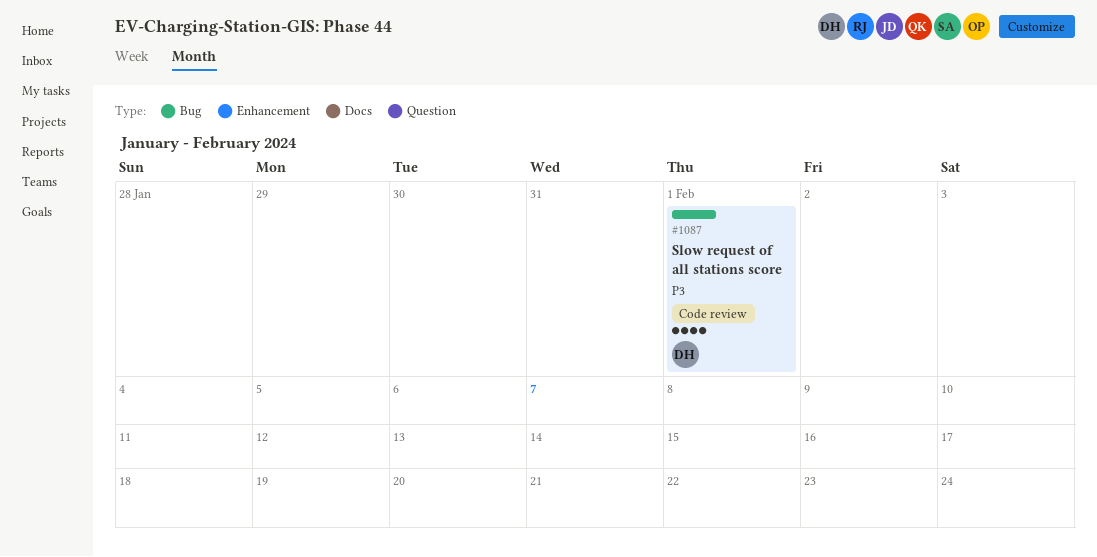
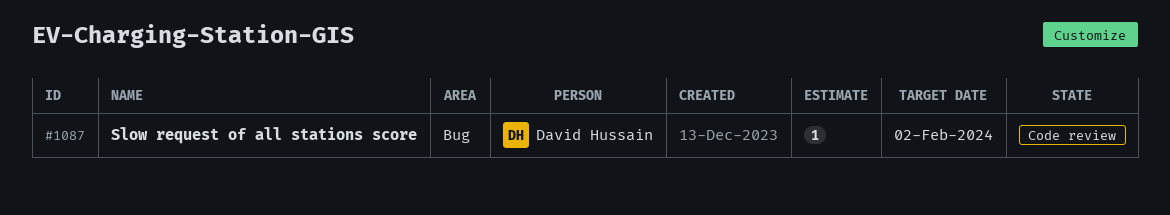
#1087, estimate: 4 -> 1
#1087, due: Feb 1 -> Feb 2

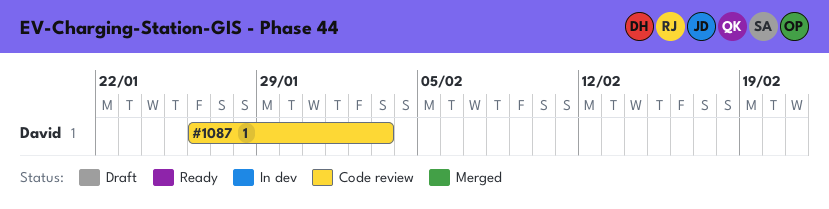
#1087, due: Feb 2 -> Feb 3

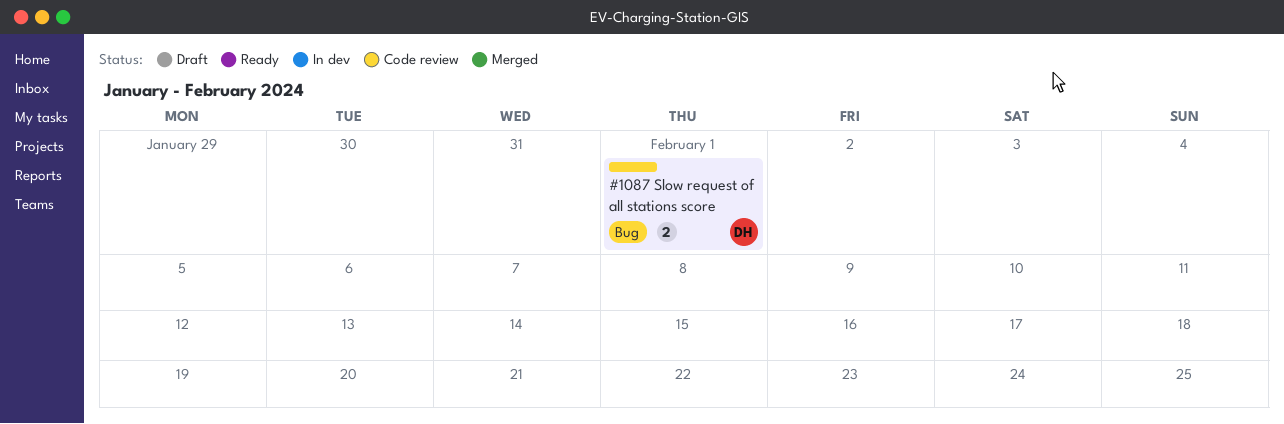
#1087, estimate: 1 -> 2
#1087, due: Feb 3 -> Feb 1

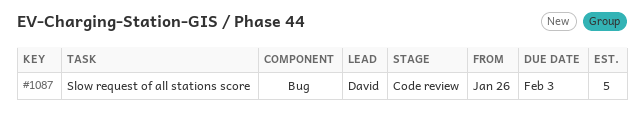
#1087, estimate: 2 -> 5
#1087, due: Feb 1 -> Feb 3

